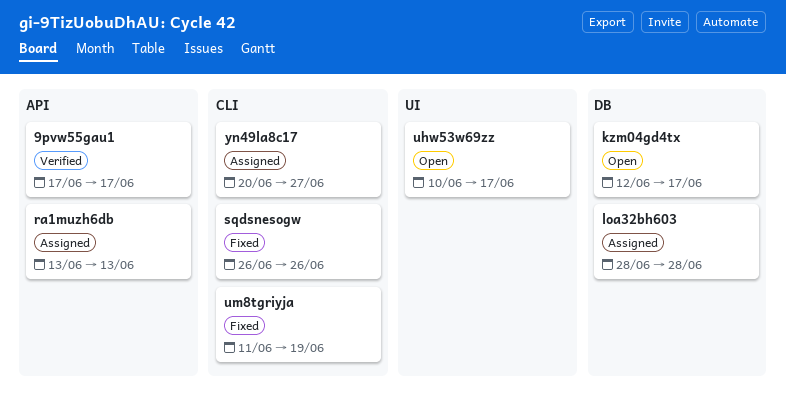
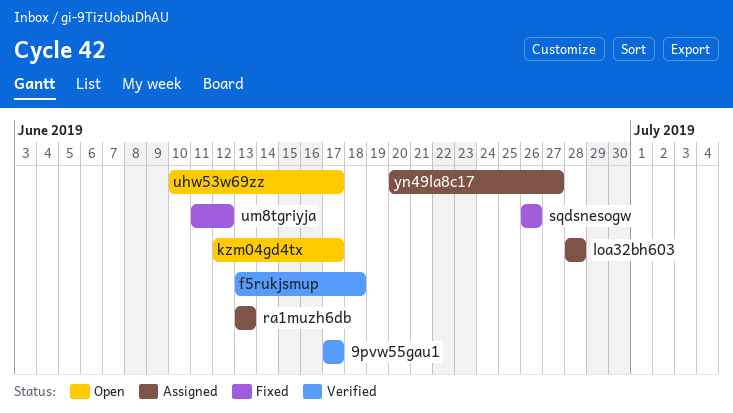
f5rukjsmup: none -> present
um8tgriyja, due: Jun 19 -> Jun 12

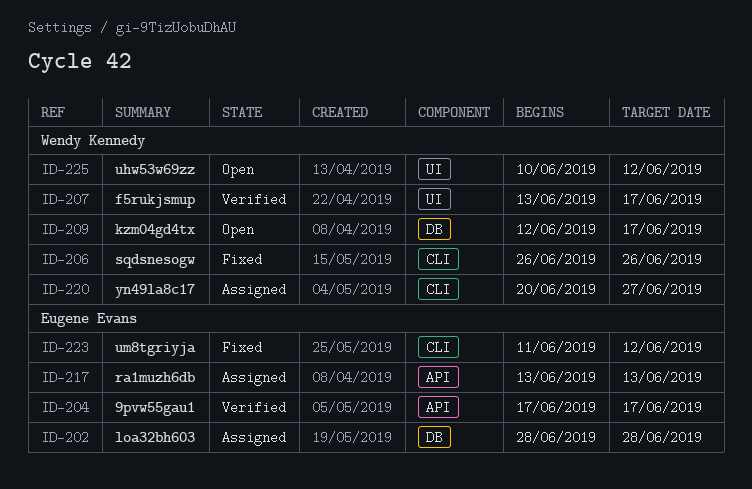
f5rukjsmup, due: Jun 18 -> Jun 17
uhw53w69zz, due: Jun 17 -> Jun 12

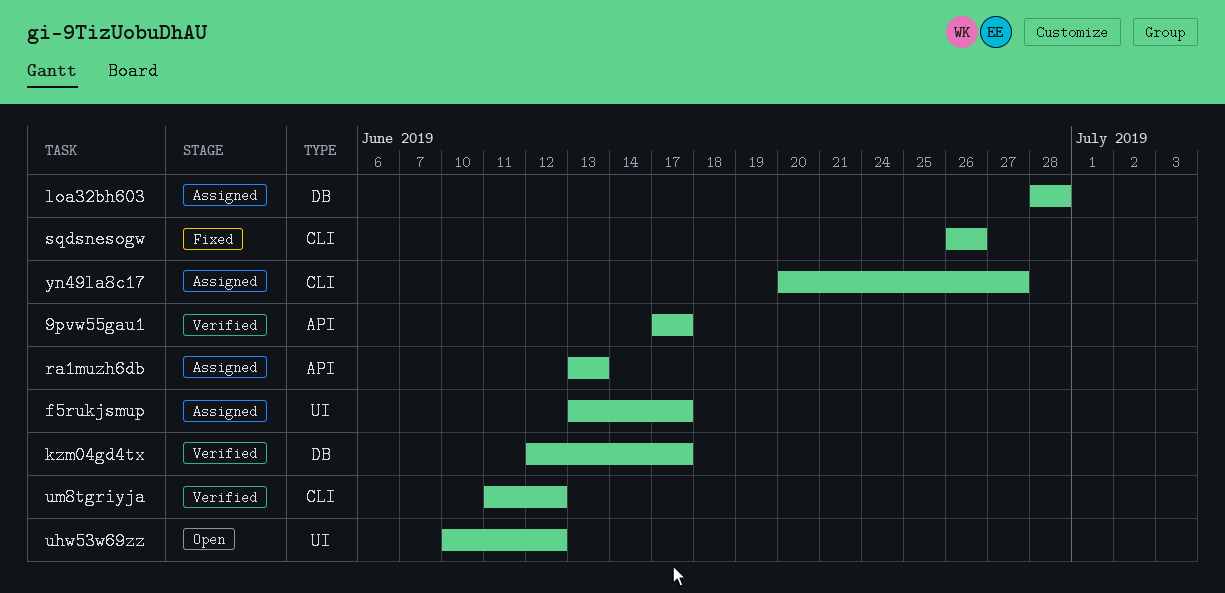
f5rukjsmup, status: Verified -> Assigned
kzm04gd4tx, status: Open -> Verified
um8tgriyja, status: Fixed -> Verified

